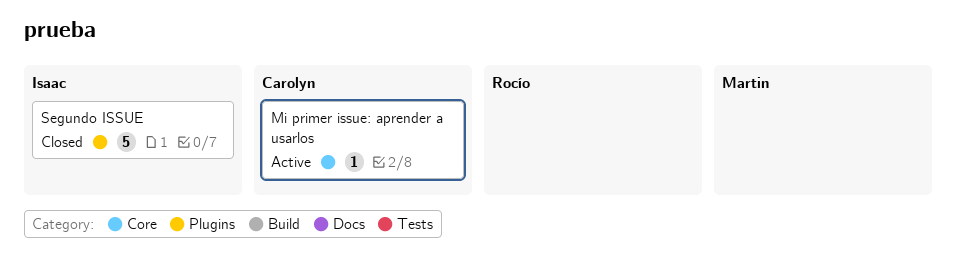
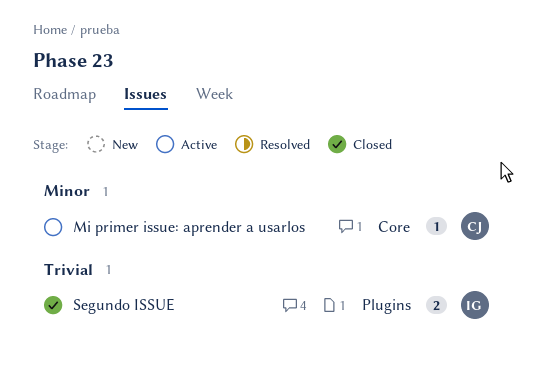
Segundo ISSUE, estimate: 5 -> 2

